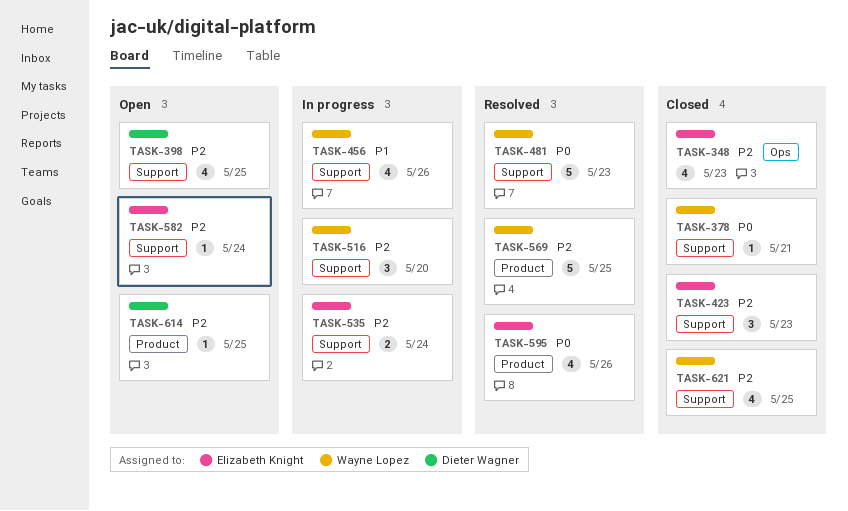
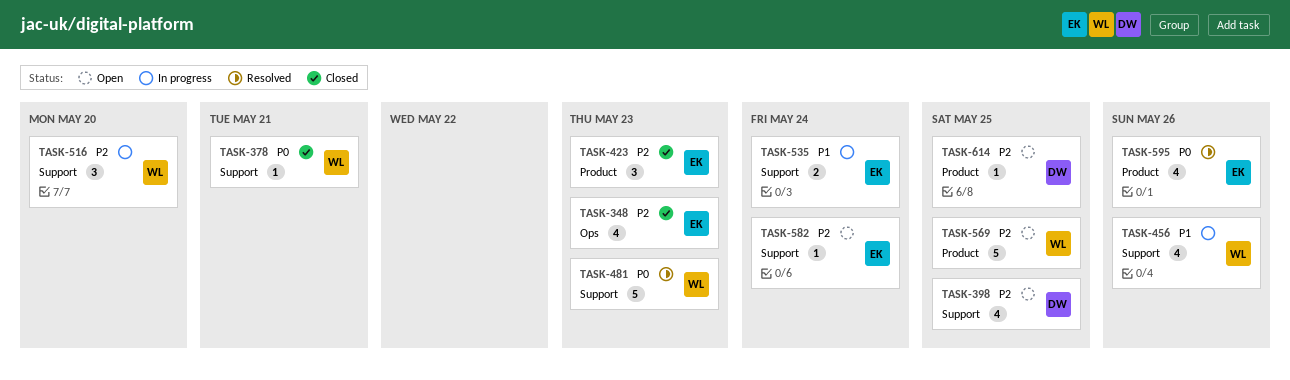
TASK-423, label: Support -> Product
TASK-535, priority: P2 -> P1
TASK-569, status: Resolved -> Open
TASK-621: present -> none

